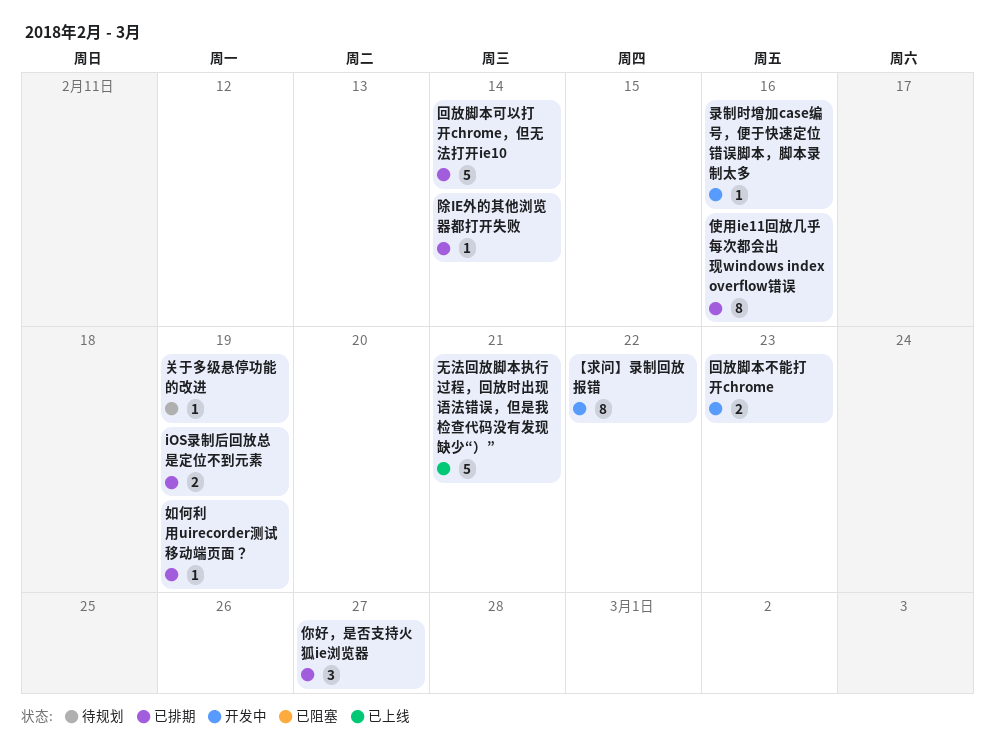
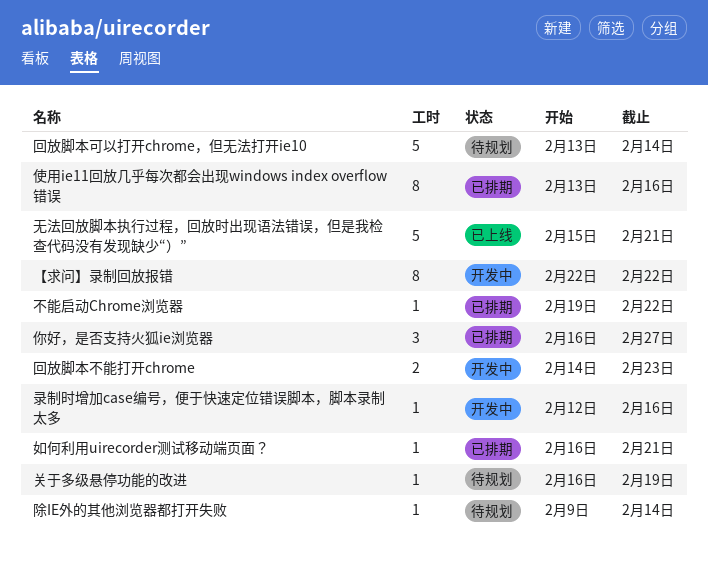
iOS录制后回放总是定位不到元素: present -> none
不能启动Chrome浏览器: none -> present
回放脚本可以打开chrome，但无法打开ie10, status: 已排期 -> 待规划
如何利用uirecorder测试移动端页面？, due: Feb 19 -> Feb 21
除IE外的其他浏览器都打开失败, status: 已排期 -> 待规划

